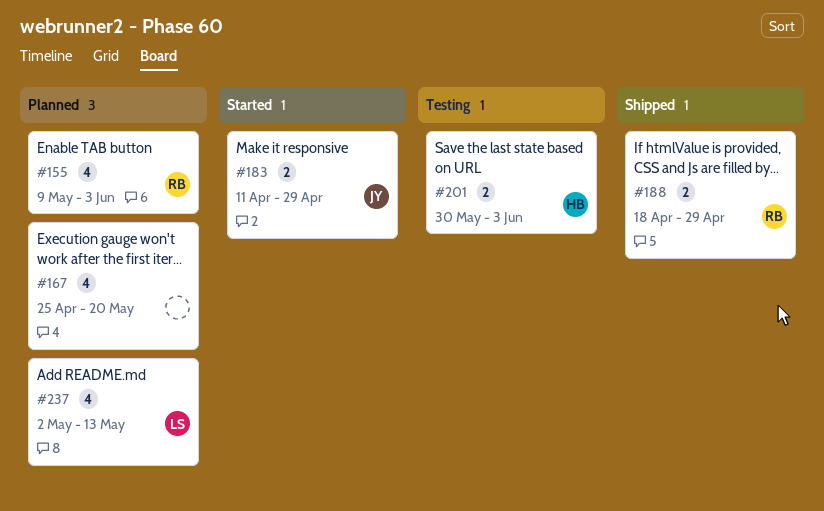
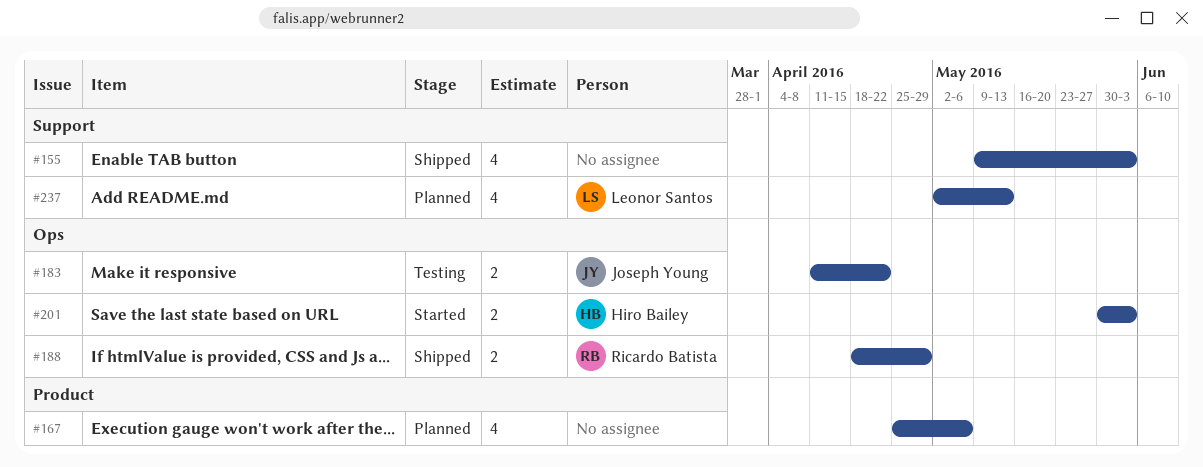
#155, status: Planned -> Shipped
#155, owner: Ricardo Batista -> none
#167, due: May 20 -> May 6
#183, status: Started -> Testing
#183, due: Apr 29 -> Apr 22
#201, status: Testing -> Started

